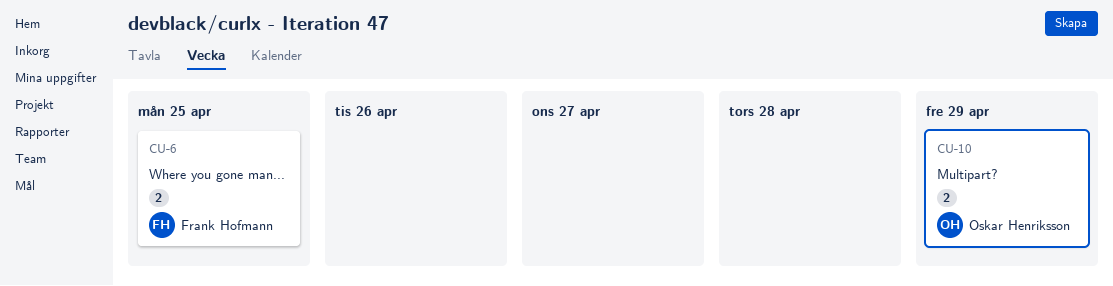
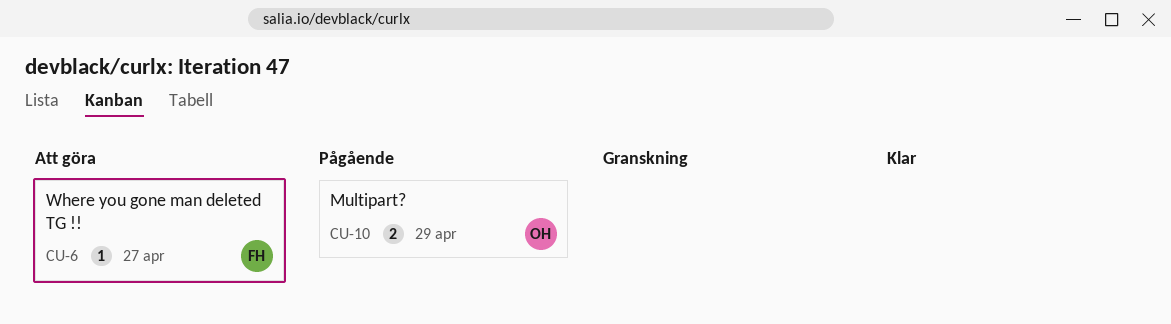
CU-6, estimate: 2 -> 1
CU-6, due: Apr 25 -> Apr 27

